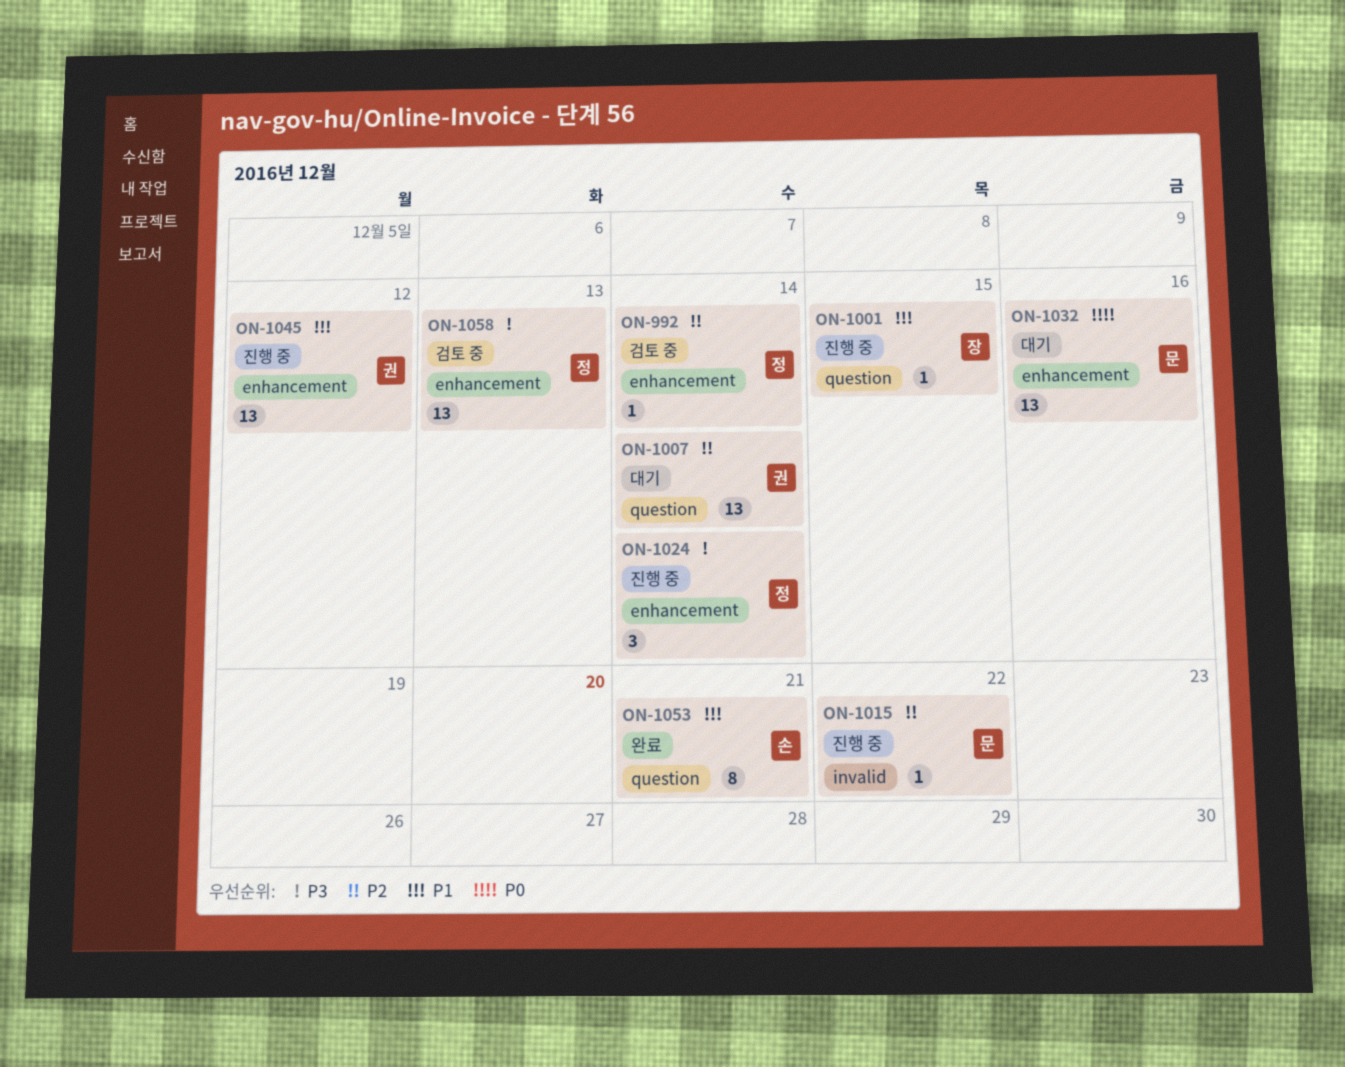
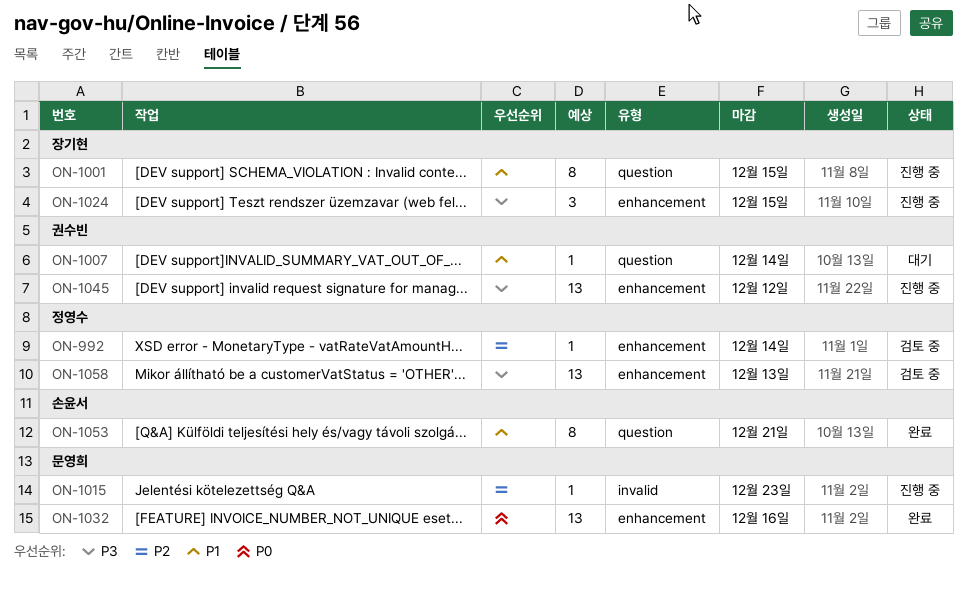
ON-1001, estimate: 1 -> 8
ON-1007, priority: P2 -> P1
ON-1007, estimate: 13 -> 1
ON-1015, due: Dec 22 -> Dec 23
ON-1024, owner: 정영수 -> 장기현
ON-1024, due: Dec 14 -> Dec 15
ON-1032, status: 대기 -> 완료
ON-1045, priority: P1 -> P3

